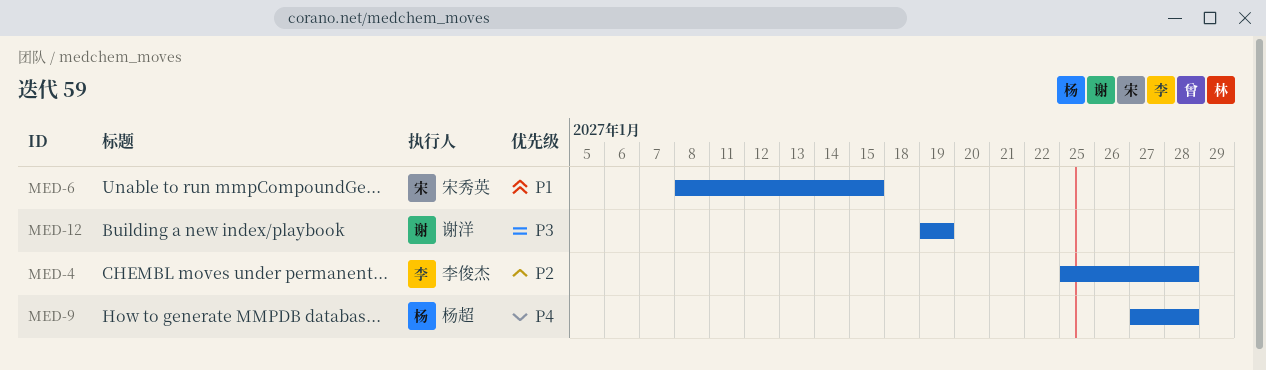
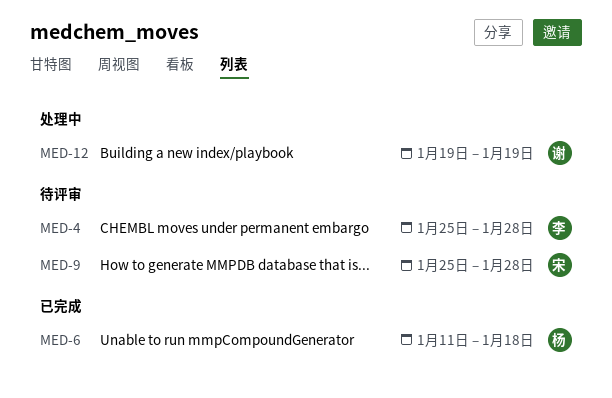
MED-6, owner: 宋秀英 -> 杨超
MED-6, start: Jan 8 -> Jan 11
MED-6, due: Jan 15 -> Jan 18
MED-9, owner: 杨超 -> 宋秀英
MED-9, start: Jan 27 -> Jan 25

